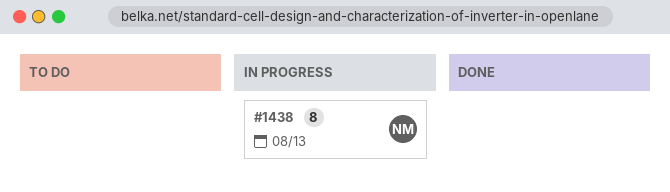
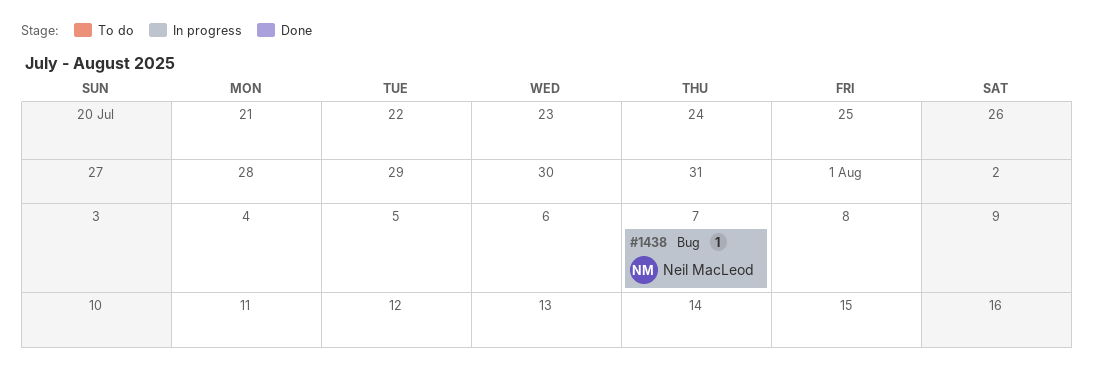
#1438, estimate: 8 -> 1
#1438, due: Aug 13 -> Aug 7

